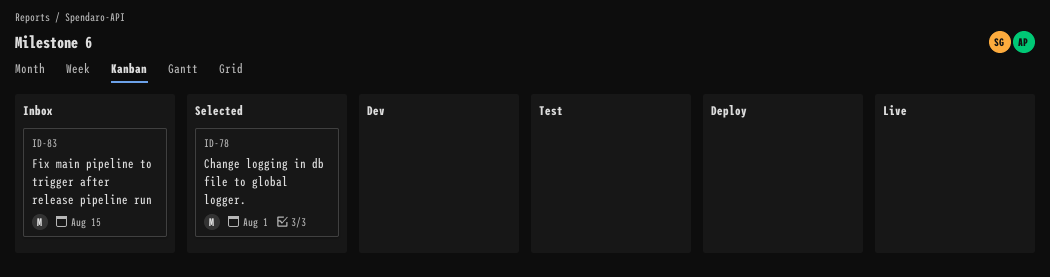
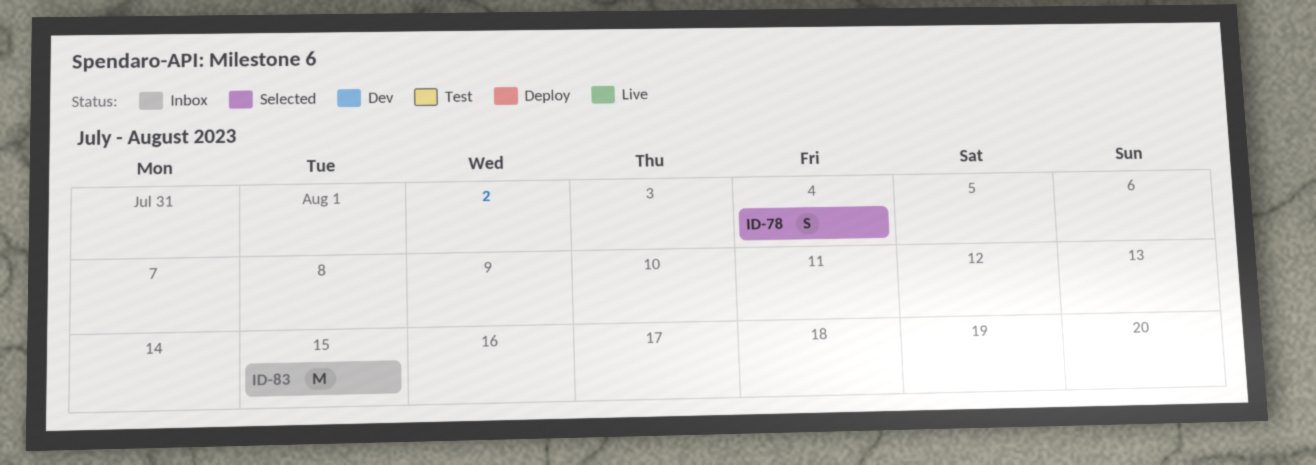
ID-78, estimate: M -> S
ID-78, due: Aug 1 -> Aug 4

